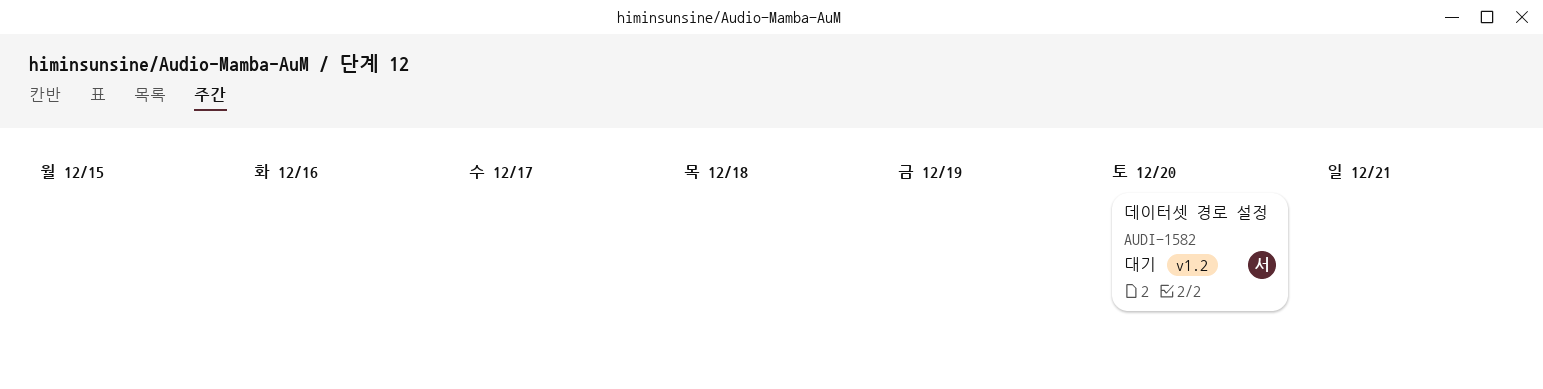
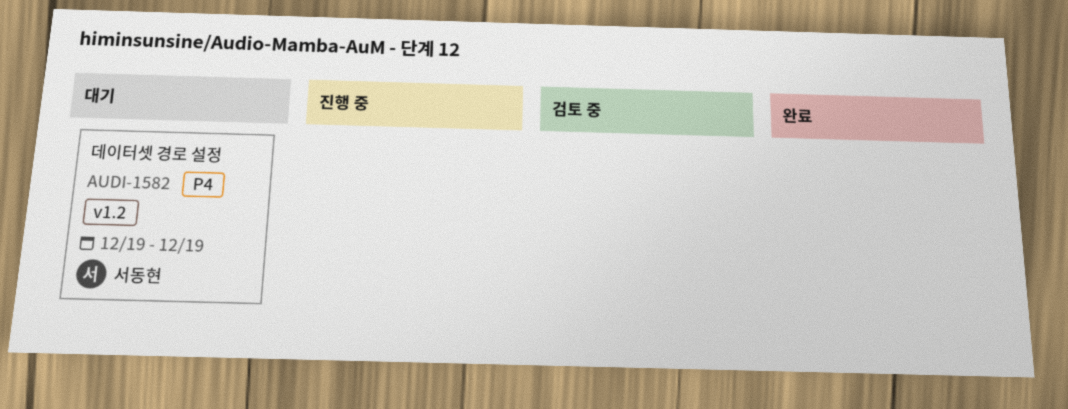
AUDI-1582, due: Dec 20 -> Dec 19

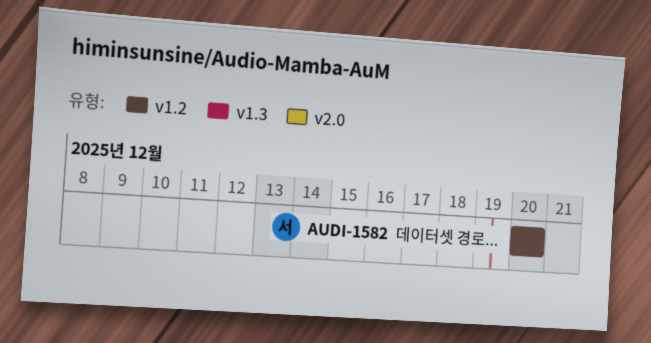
AUDI-1582, start: Dec 19 -> Dec 20
AUDI-1582, due: Dec 19 -> Dec 20

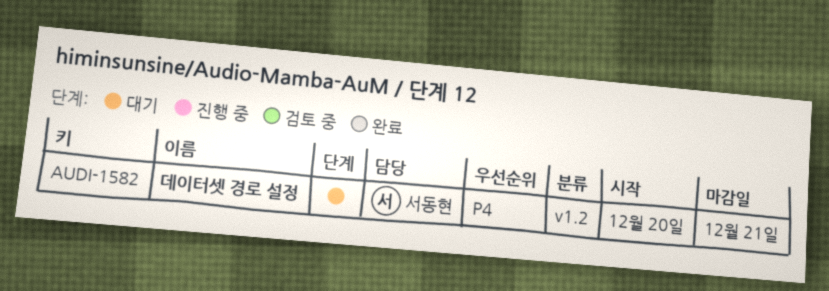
AUDI-1582, due: Dec 20 -> Dec 21

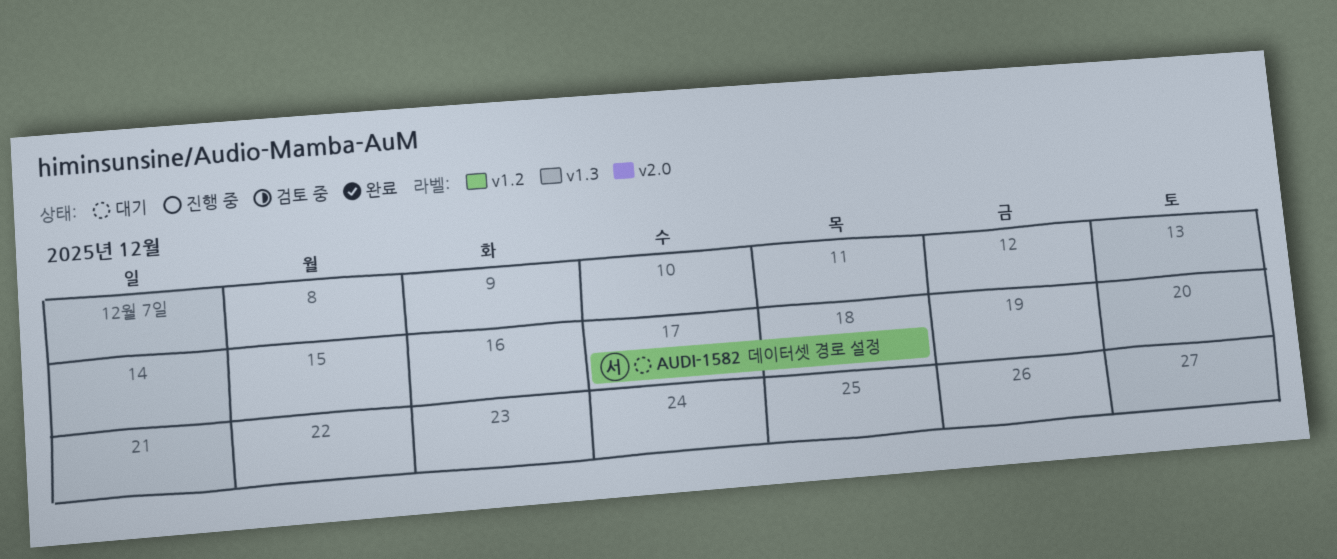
AUDI-1582, start: Dec 20 -> Dec 17
AUDI-1582, due: Dec 21 -> Dec 18

